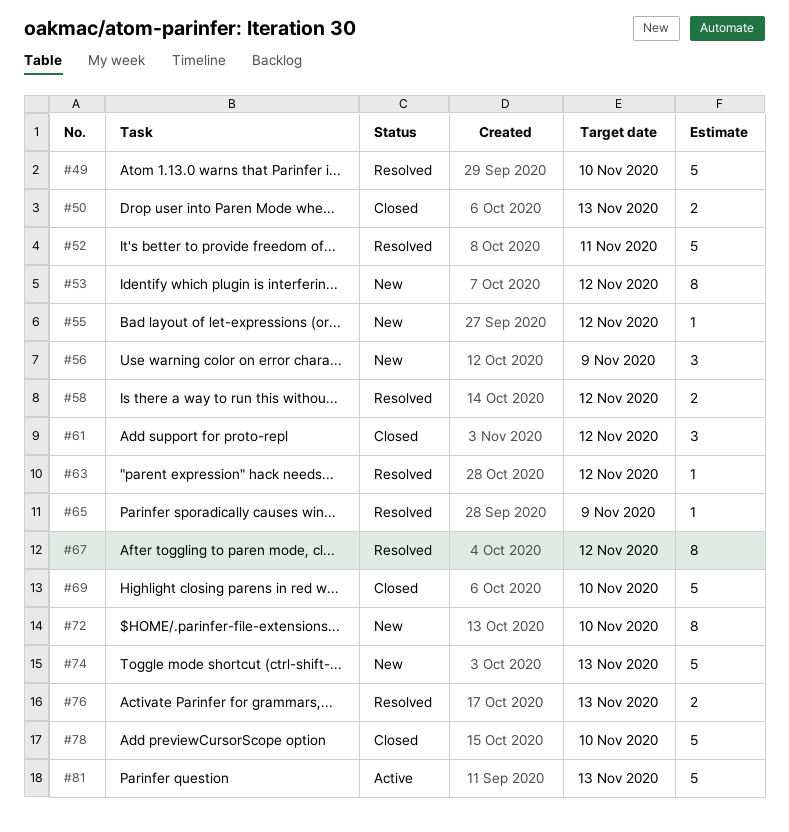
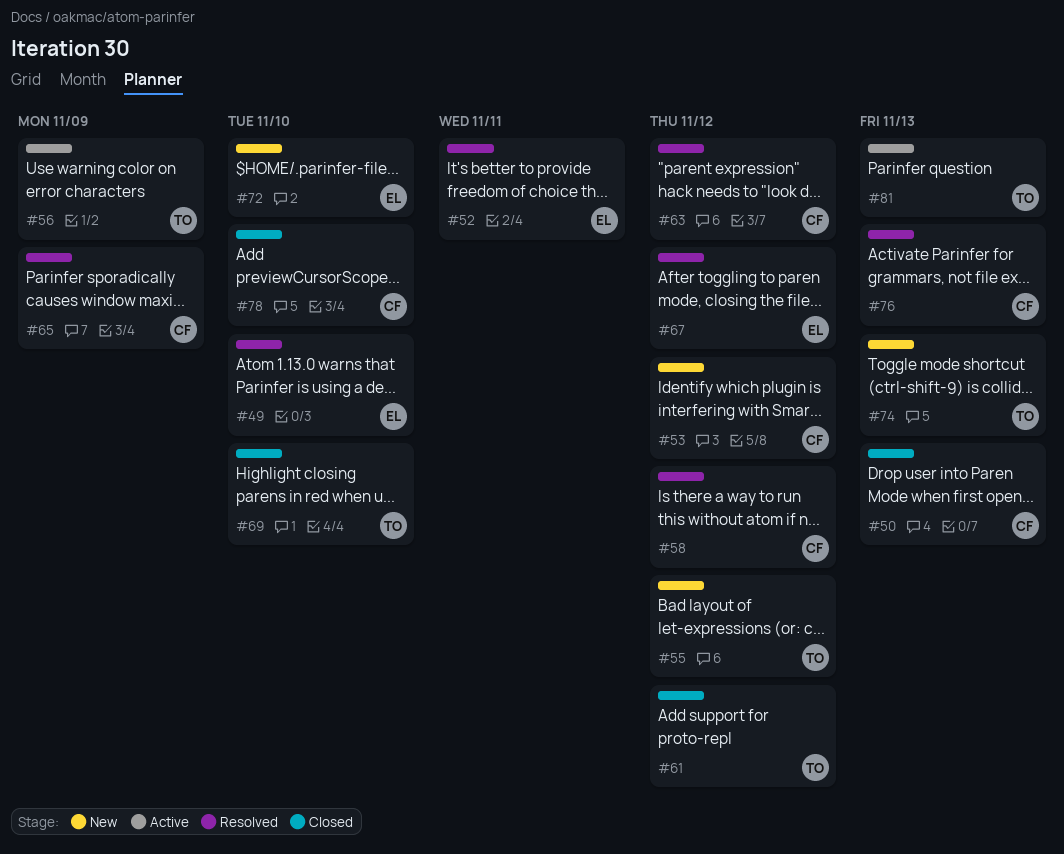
#56, status: New -> Active

